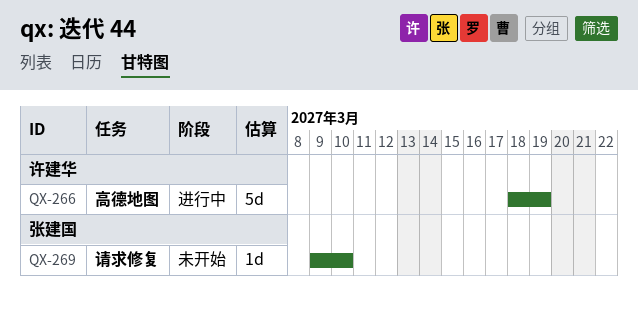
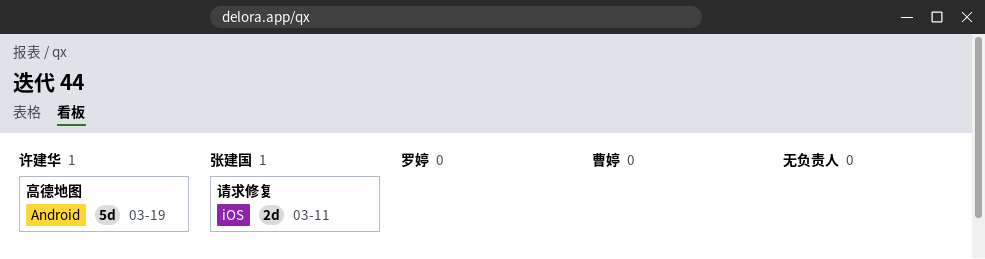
请求修复, estimate: 1d -> 2d
请求修复, due: Mar 10 -> Mar 11

